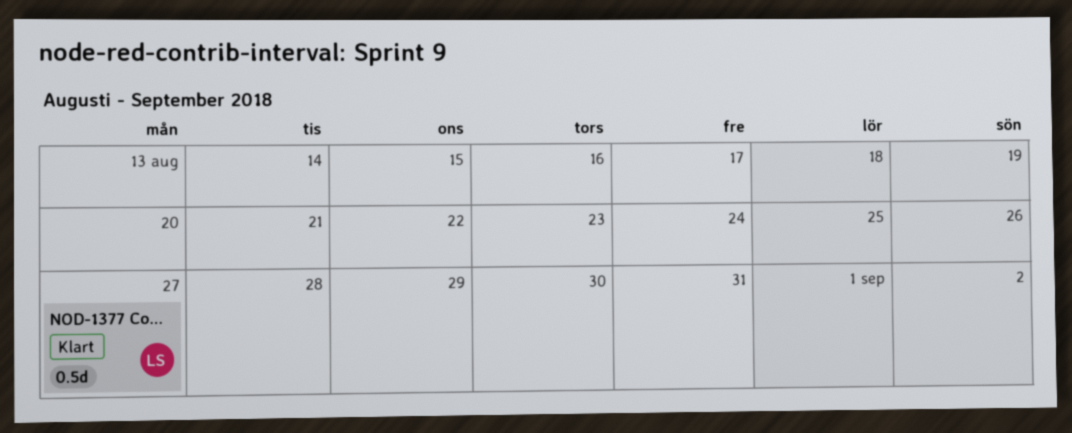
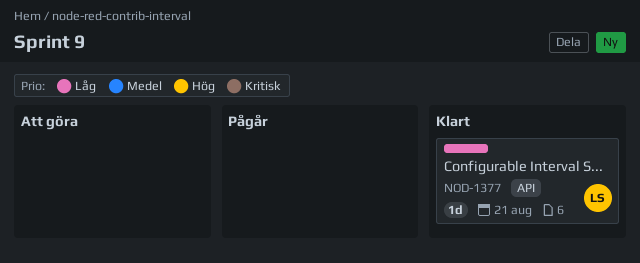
NOD-1377, estimate: 0.5d -> 1d
NOD-1377, due: Aug 27 -> Aug 21

